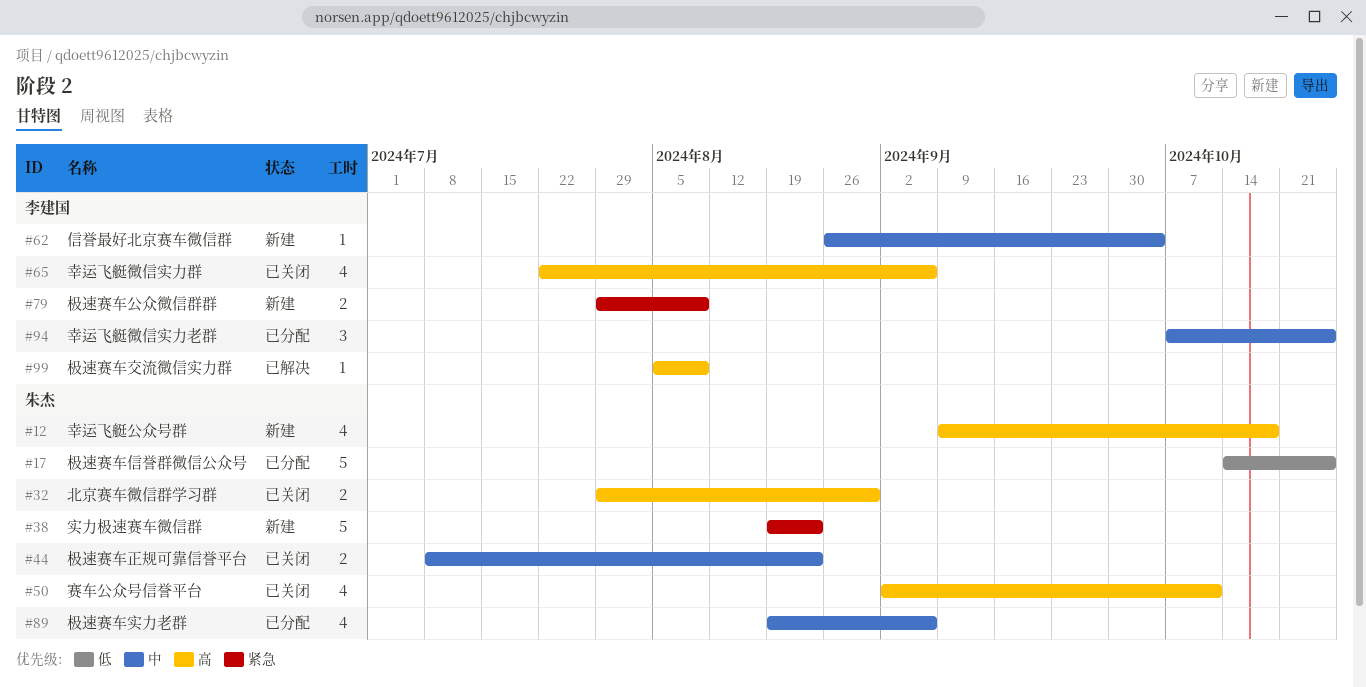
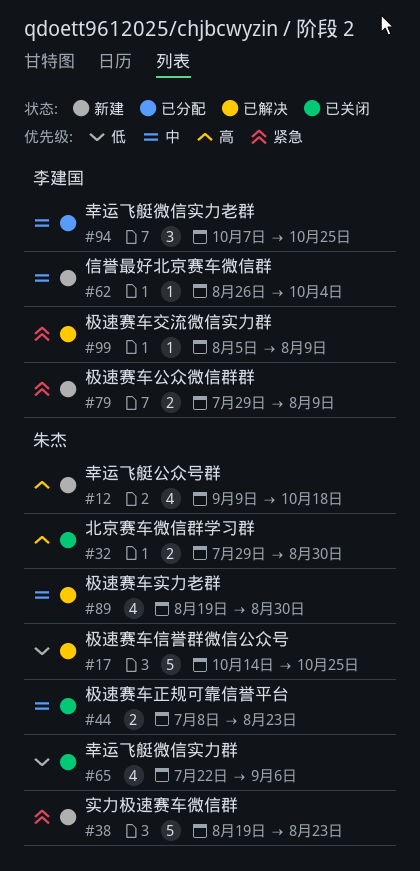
#17, status: 已分配 -> 已解决
#50: present -> none
#65, owner: 李建国 -> 朱杰
#65, priority: 高 -> 低
#89, status: 已分配 -> 已解决
#89, due: Sep 6 -> Aug 30
#99, priority: 高 -> 紧急

